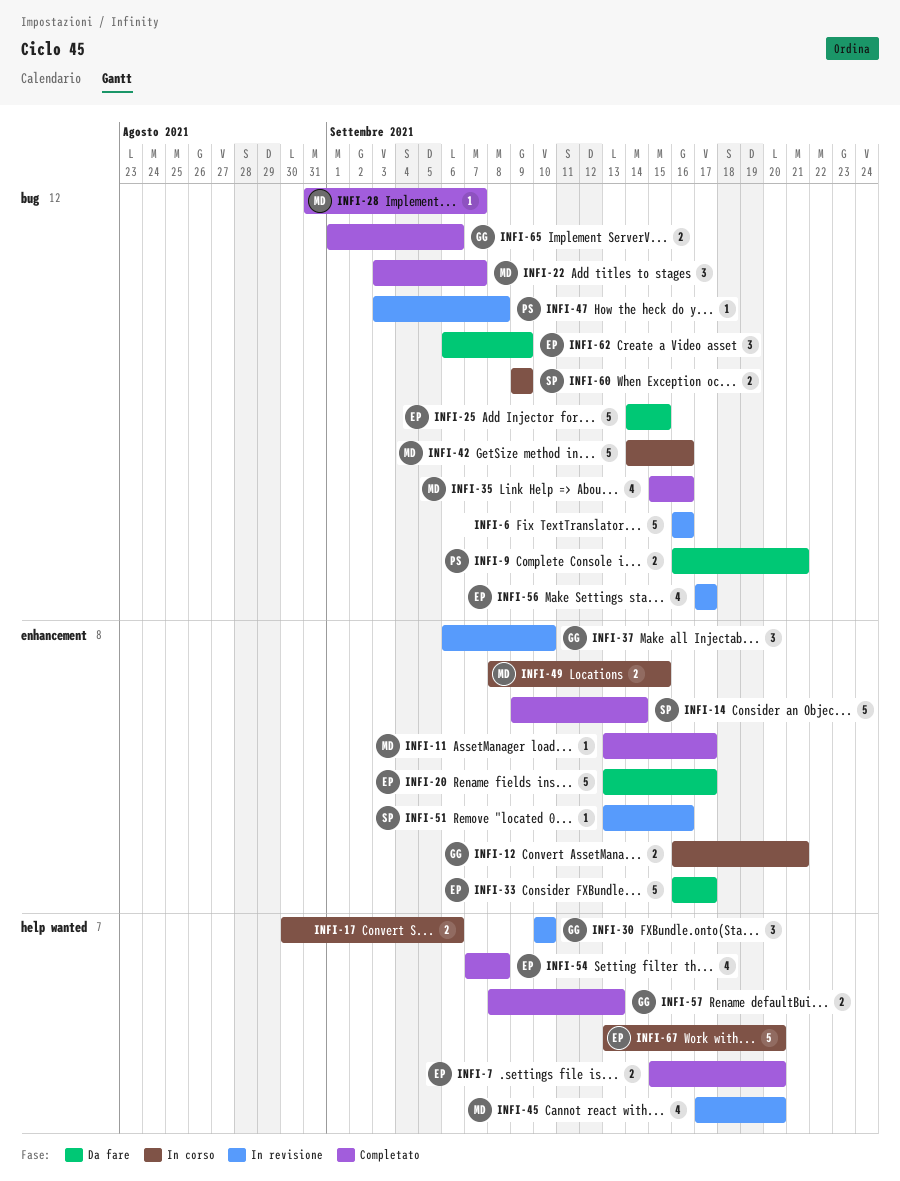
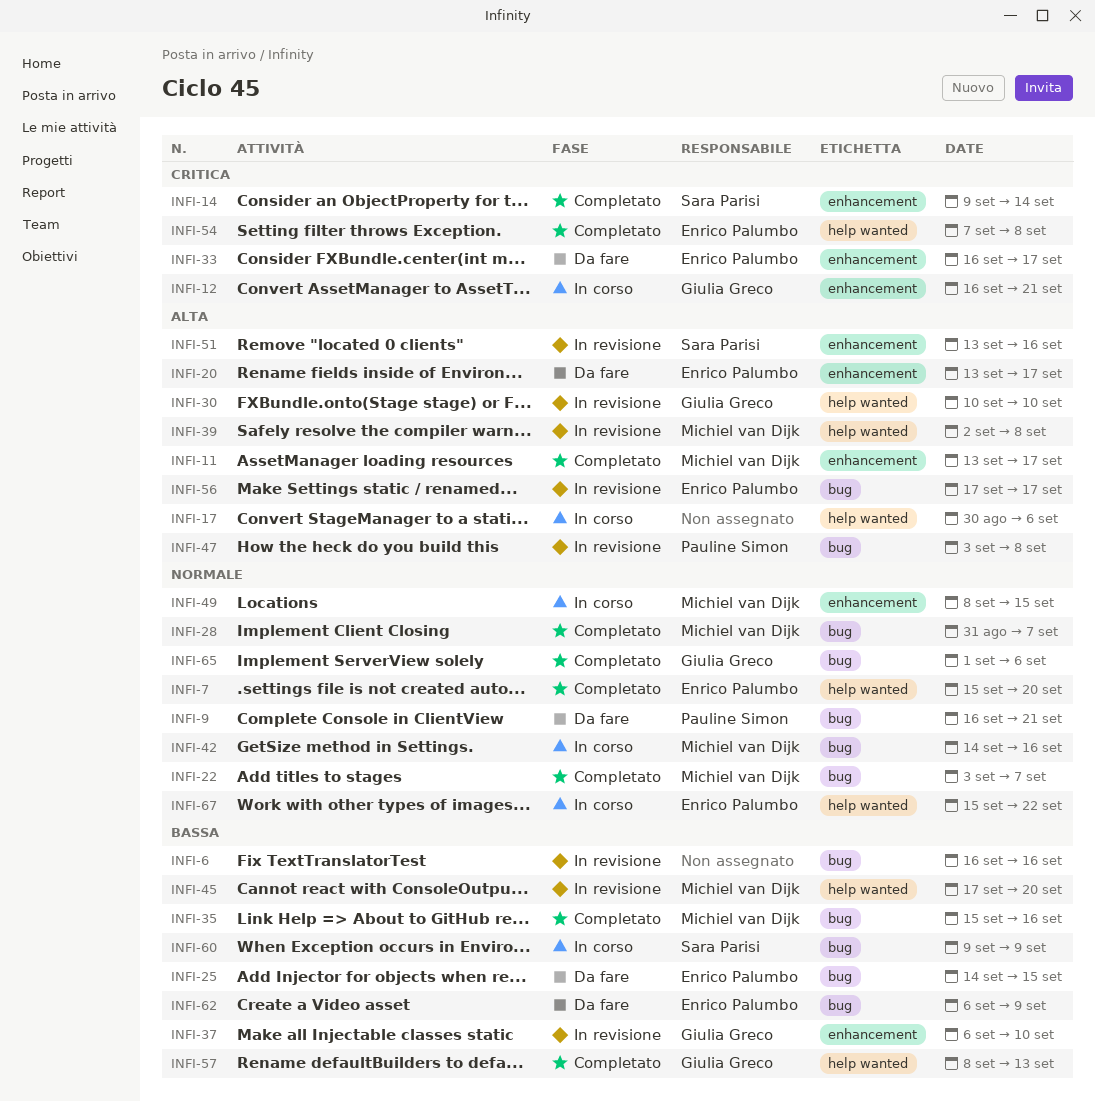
INFI-39: none -> present
INFI-67, start: Sep 13 -> Sep 15
INFI-67, due: Sep 20 -> Sep 22

